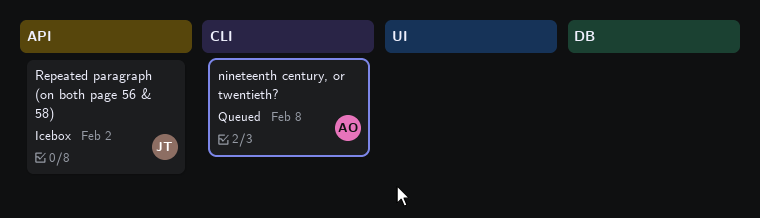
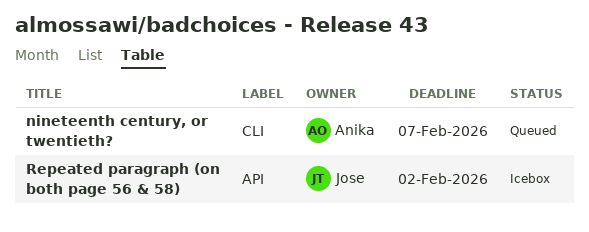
nineteenth century, or twentieth?, due: Feb 8 -> Feb 7

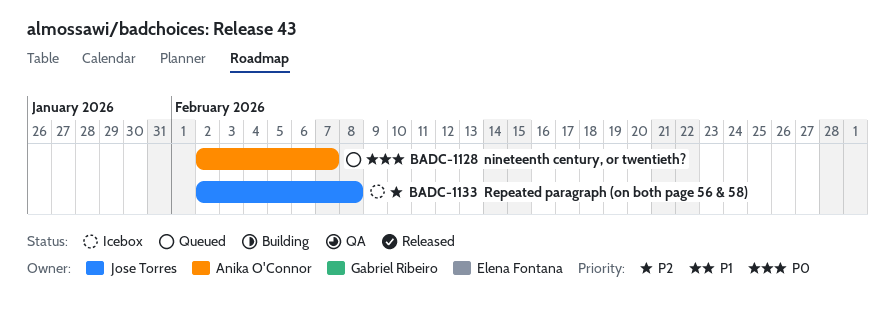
Repeated paragraph (on both page 56 & 58), due: Feb 2 -> Feb 8

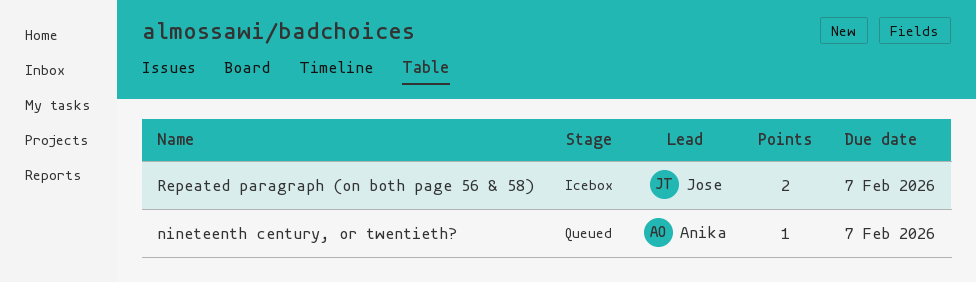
Repeated paragraph (on both page 56 & 58), due: Feb 8 -> Feb 7

